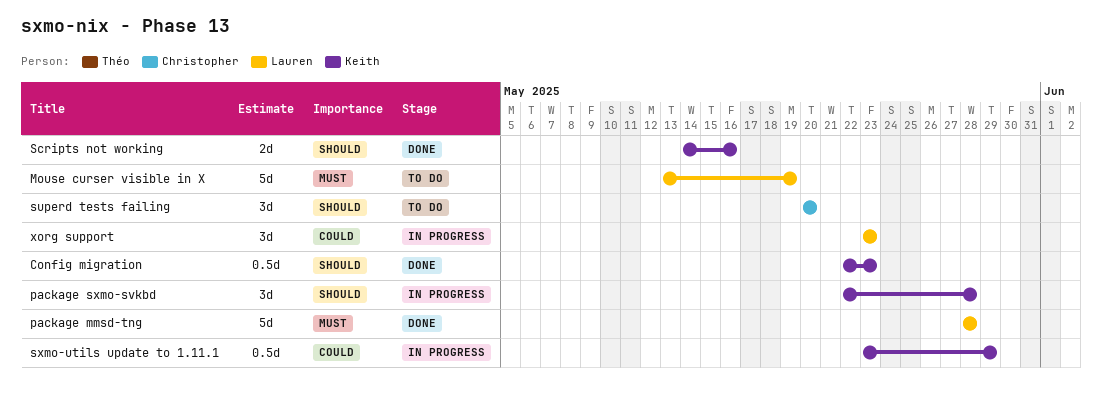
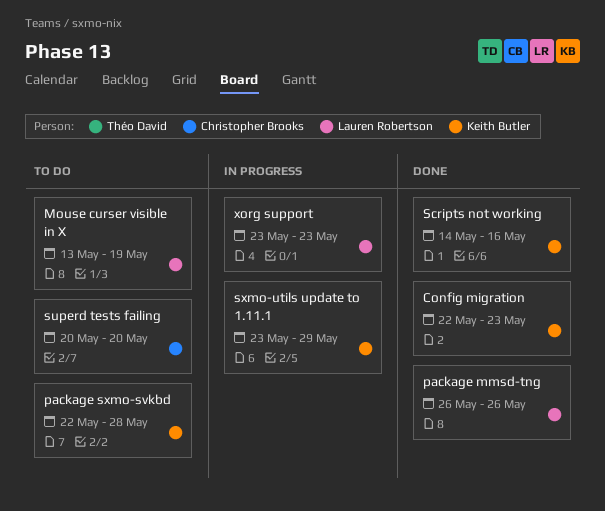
package mmsd-tng, start: May 28 -> May 26
package mmsd-tng, due: May 28 -> May 26
package sxmo-svkbd, status: In progress -> To do

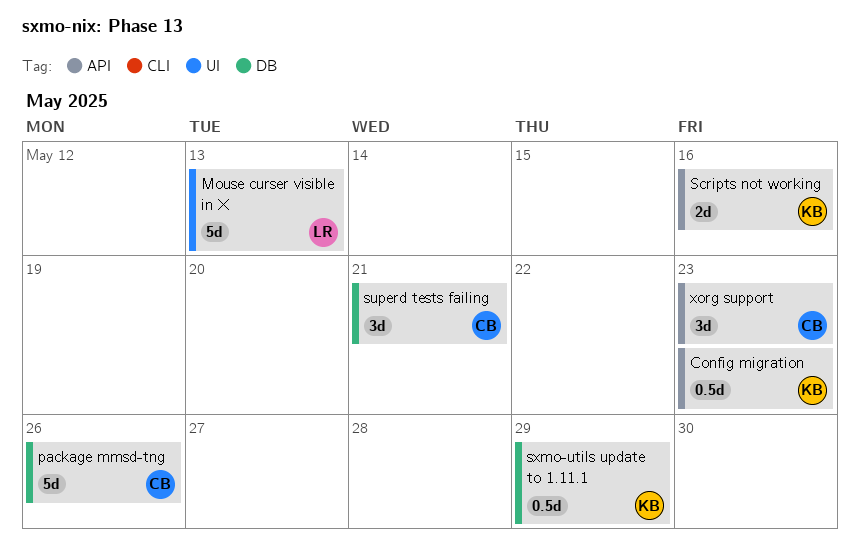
Mouse curser visible in X, due: May 19 -> May 13
package mmsd-tng, owner: Lauren Robertson -> Christopher Brooks
package sxmo-svkbd: present -> none
superd tests failing, due: May 20 -> May 21
xorg support, owner: Lauren Robertson -> Christopher Brooks

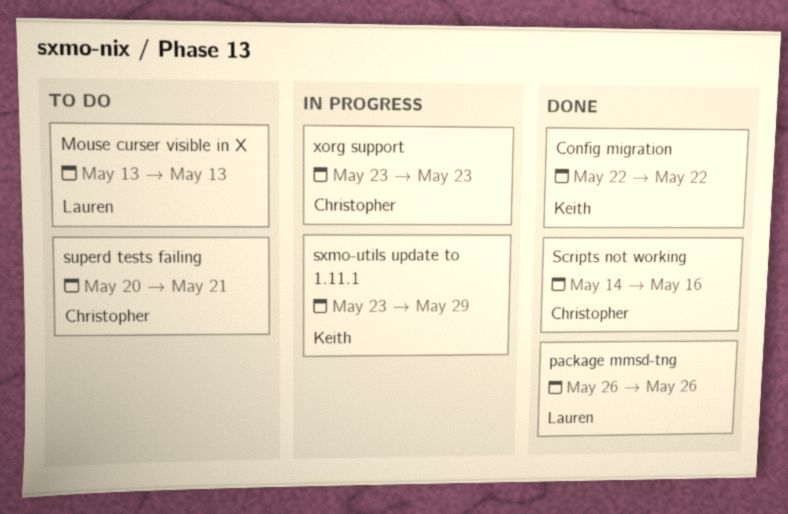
Config migration, due: May 23 -> May 22
package mmsd-tng, owner: Christopher -> Lauren
Scripts not working, owner: Keith -> Christopher

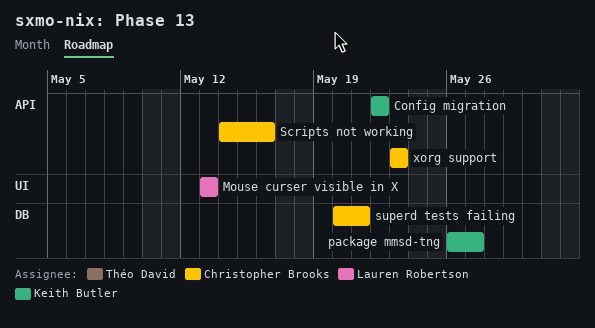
package mmsd-tng, owner: Lauren Robertson -> Keith Butler
package mmsd-tng, due: May 26 -> May 27
sxmo-utils update to 1.11.1: present -> none

